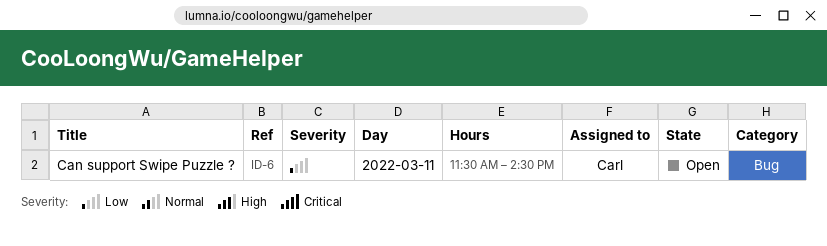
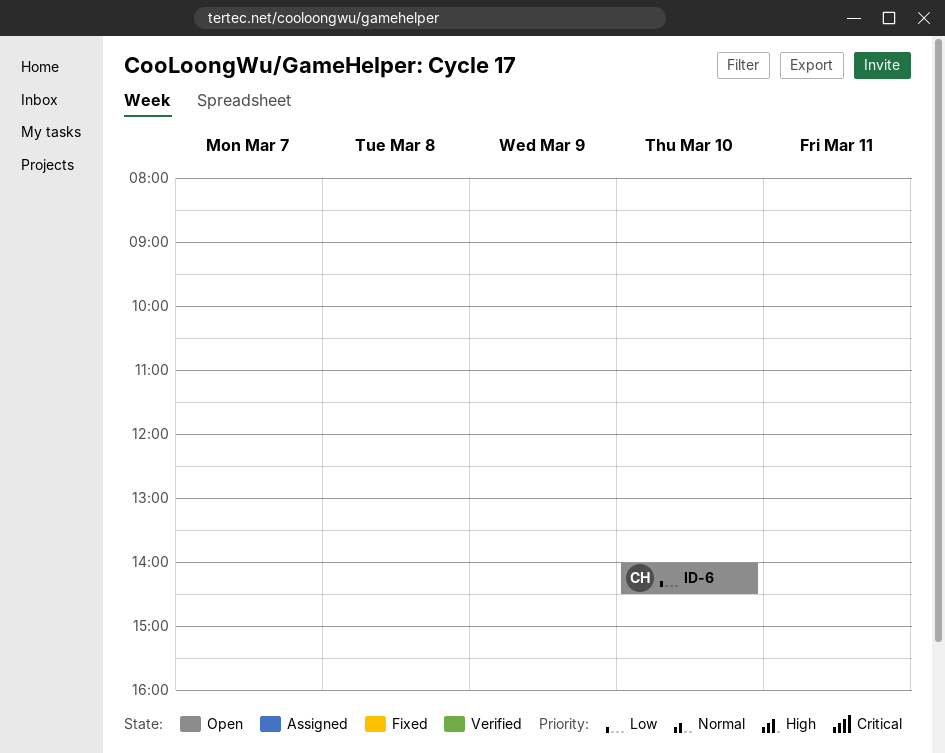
ID-6, day: Mar 11 -> Mar 10
ID-6, begins: 11:30 -> 14:00

